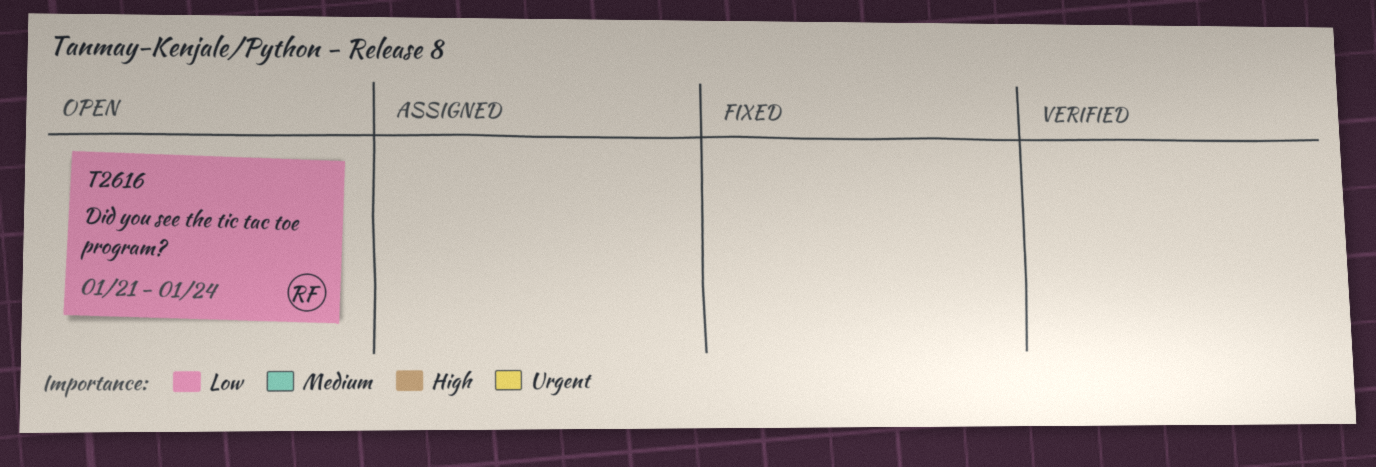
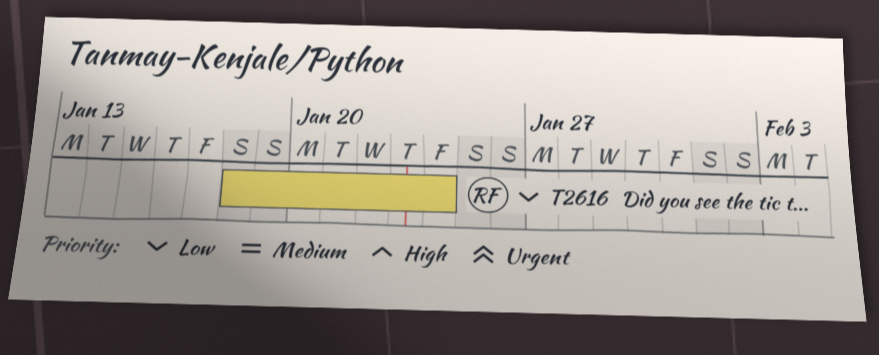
T2616, start: Jan 21 -> Jan 18

